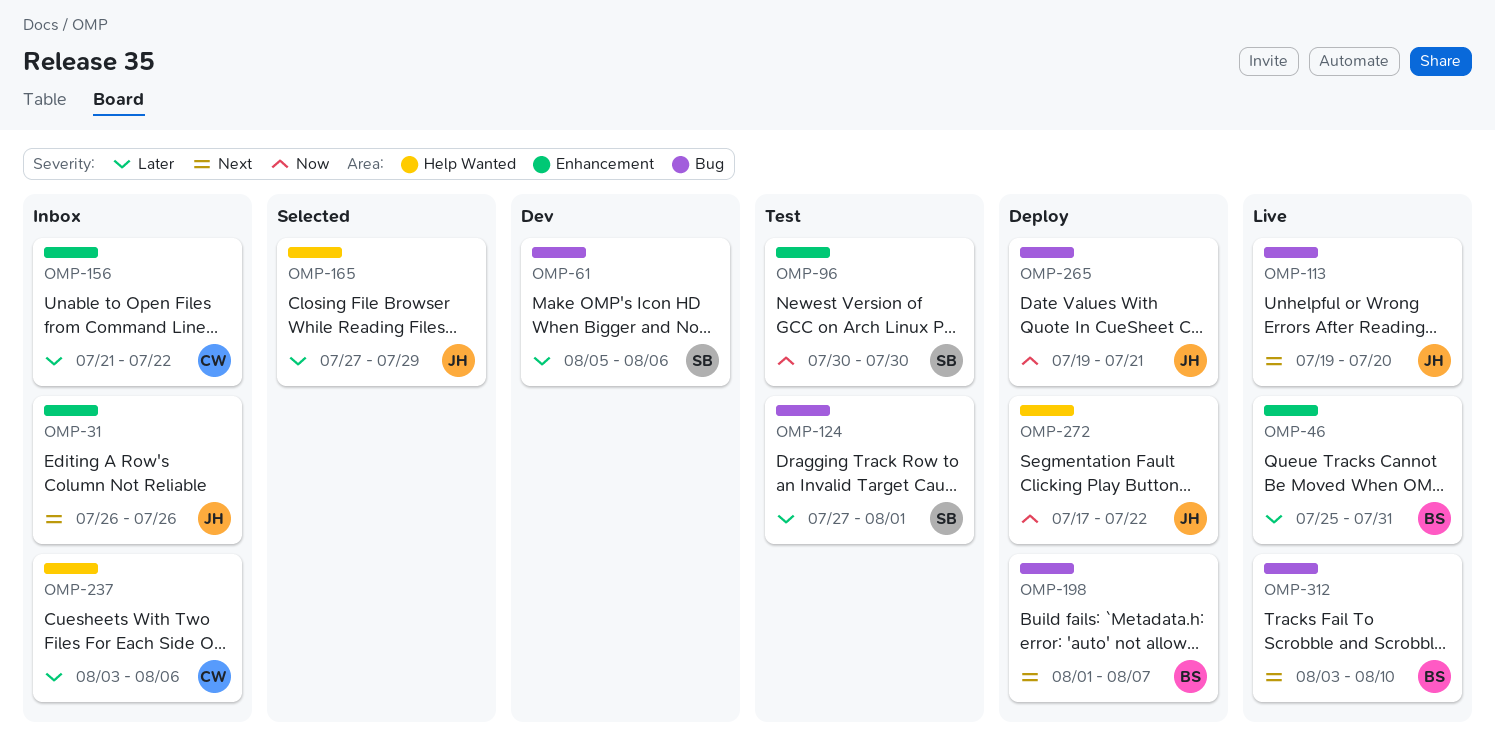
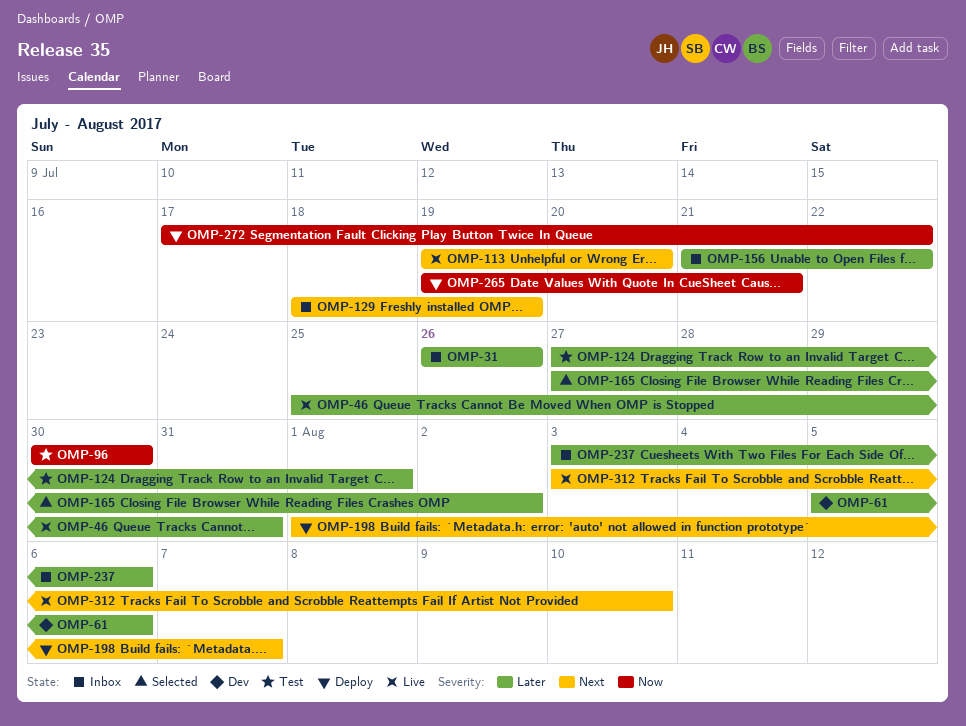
OMP-31, priority: Next -> Later
OMP-129: none -> present
OMP-165, due: Jul 29 -> Aug 2

